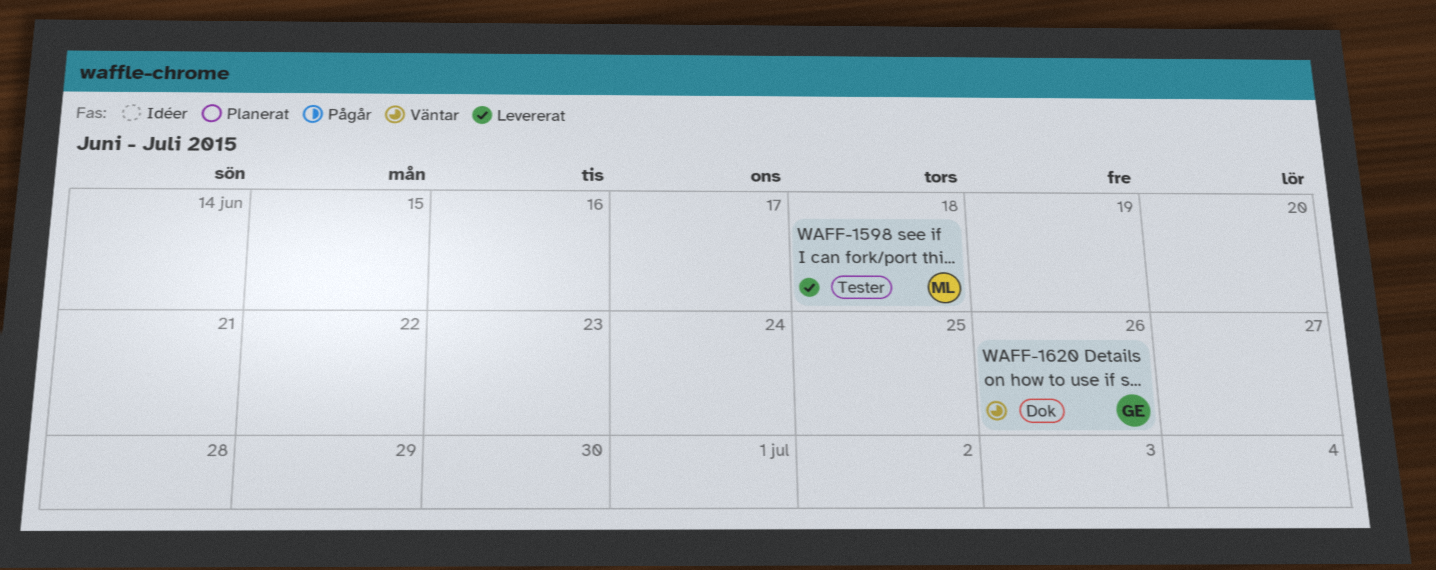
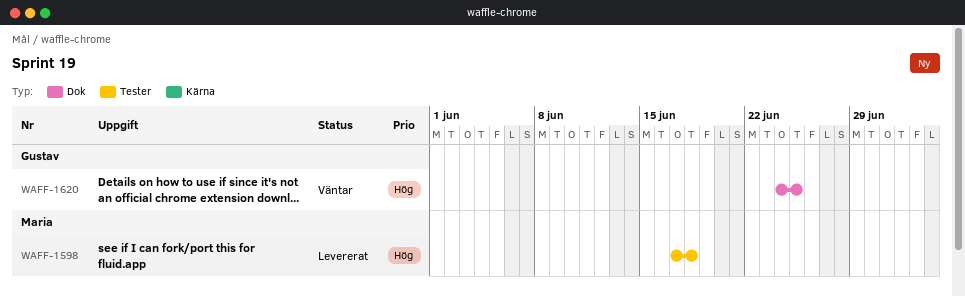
WAFF-1620, due: Jun 26 -> Jun 25

